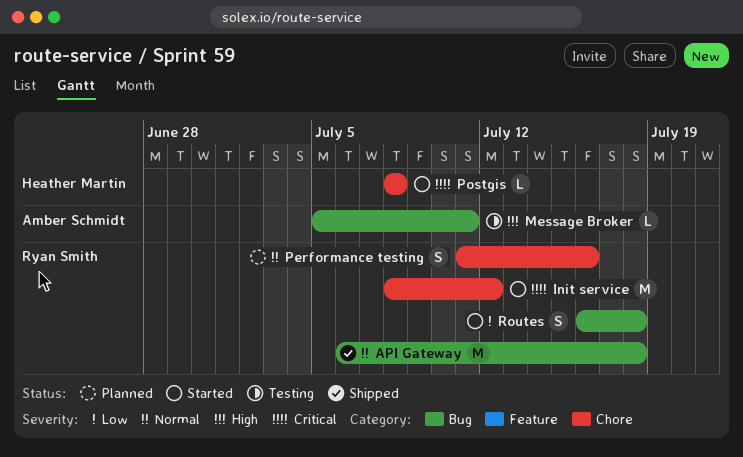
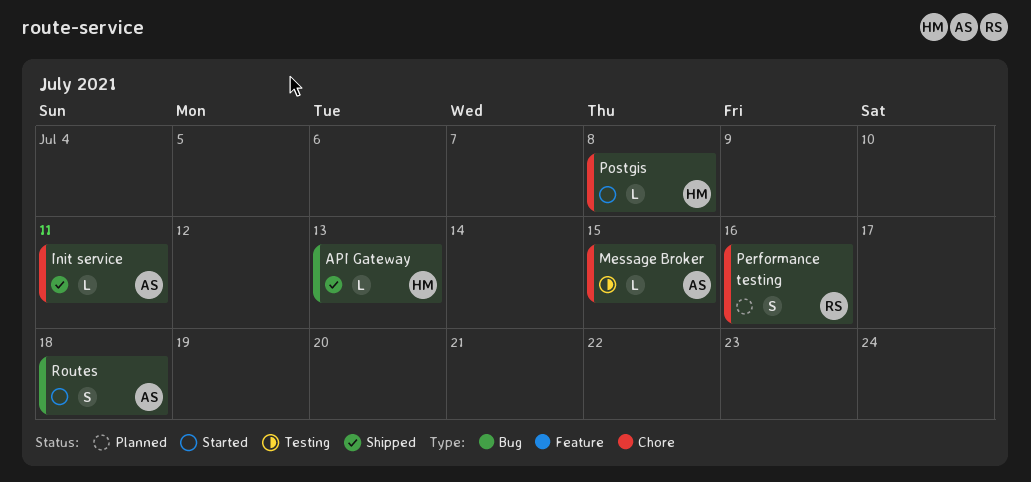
API Gateway, owner: Ryan Smith -> Heather Martin
API Gateway, estimate: M -> L
API Gateway, due: Jul 18 -> Jul 13
Init service, status: Started -> Shipped
Init service, owner: Ryan Smith -> Amber Schmidt
Init service, estimate: M -> L
Init service, due: Jul 12 -> Jul 11
Message Broker, label: Bug -> Chore
Message Broker, due: Jul 11 -> Jul 15
Routes, owner: Ryan Smith -> Amber Schmidt

